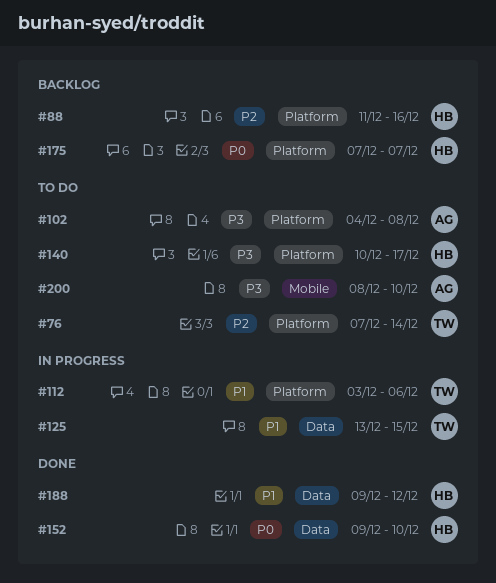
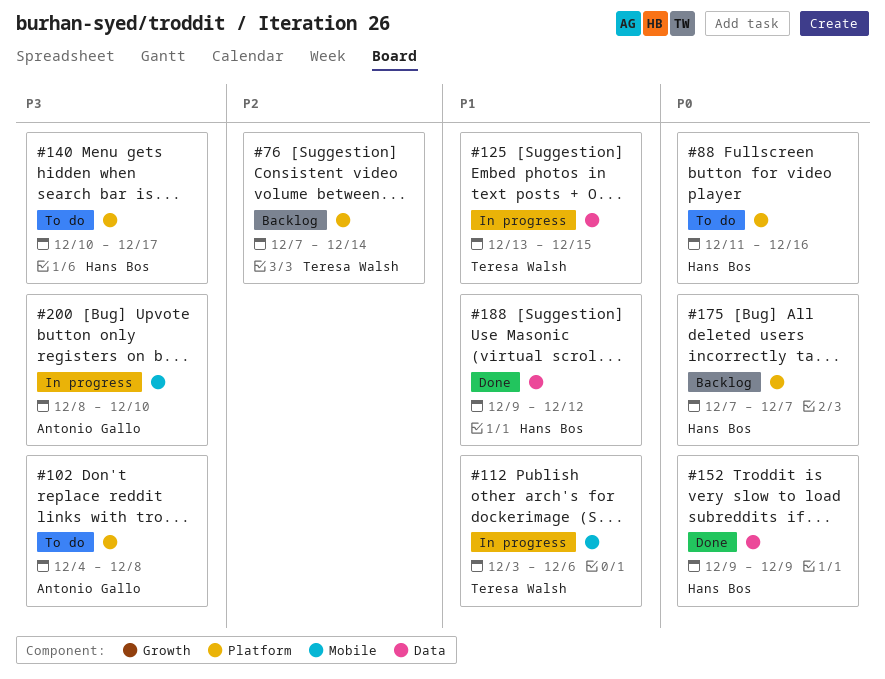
#76, status: To do -> Backlog
#88, status: Backlog -> To do
#88, priority: P2 -> P0
#112, label: Platform -> Mobile
#152, due: Dec 10 -> Dec 9
#200, status: To do -> In progress

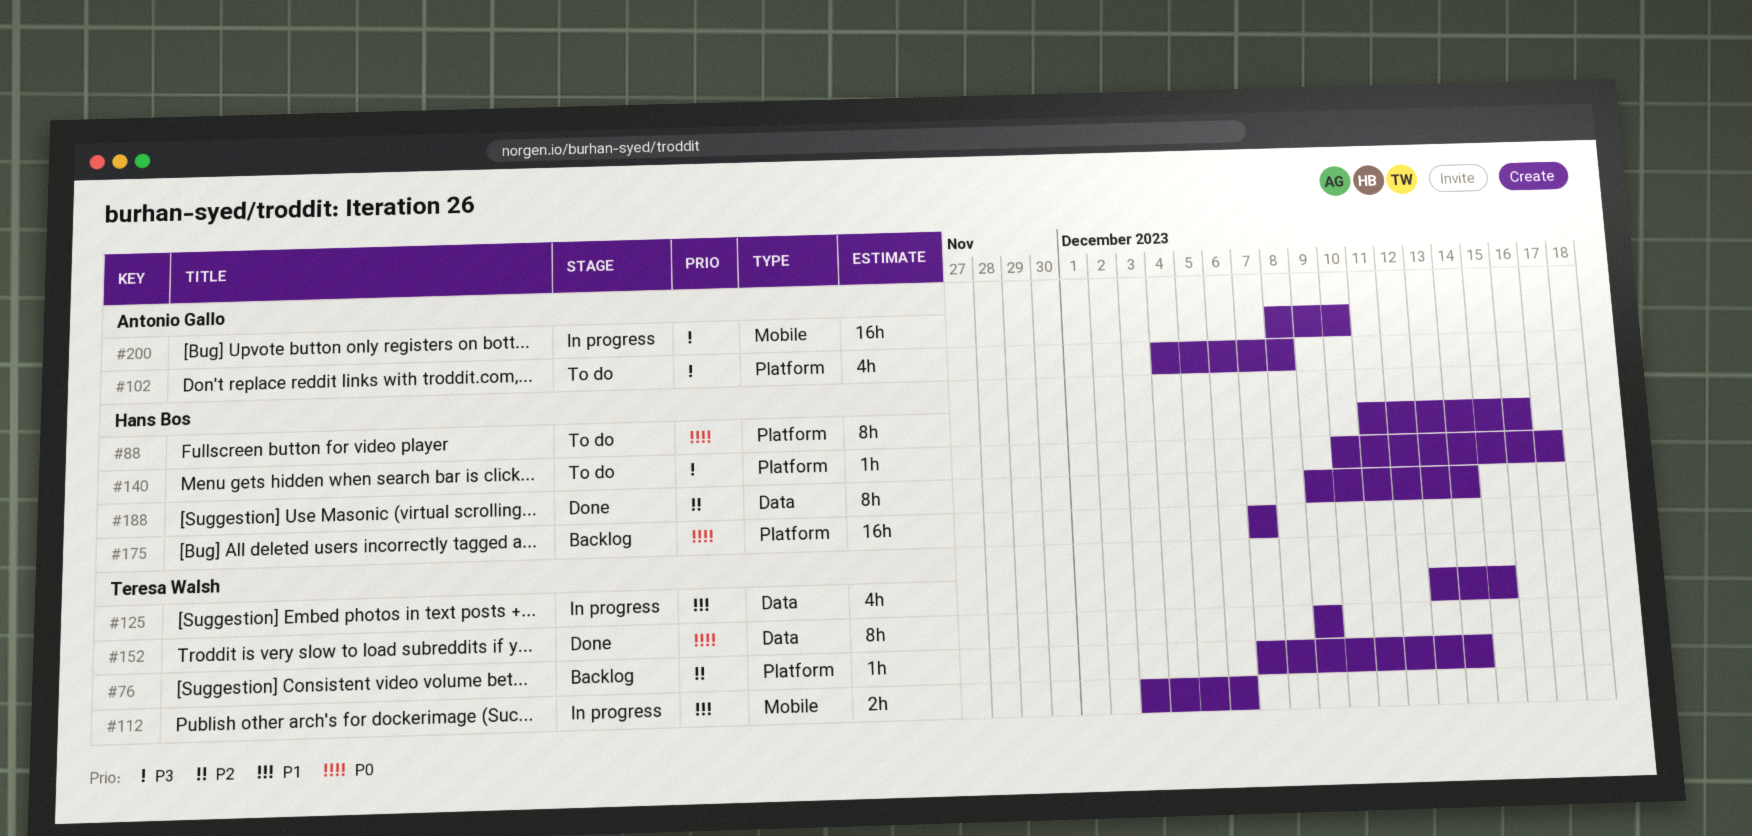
#152, owner: Hans Bos -> Teresa Walsh
#188, priority: P1 -> P2
#188, due: Dec 12 -> Dec 14

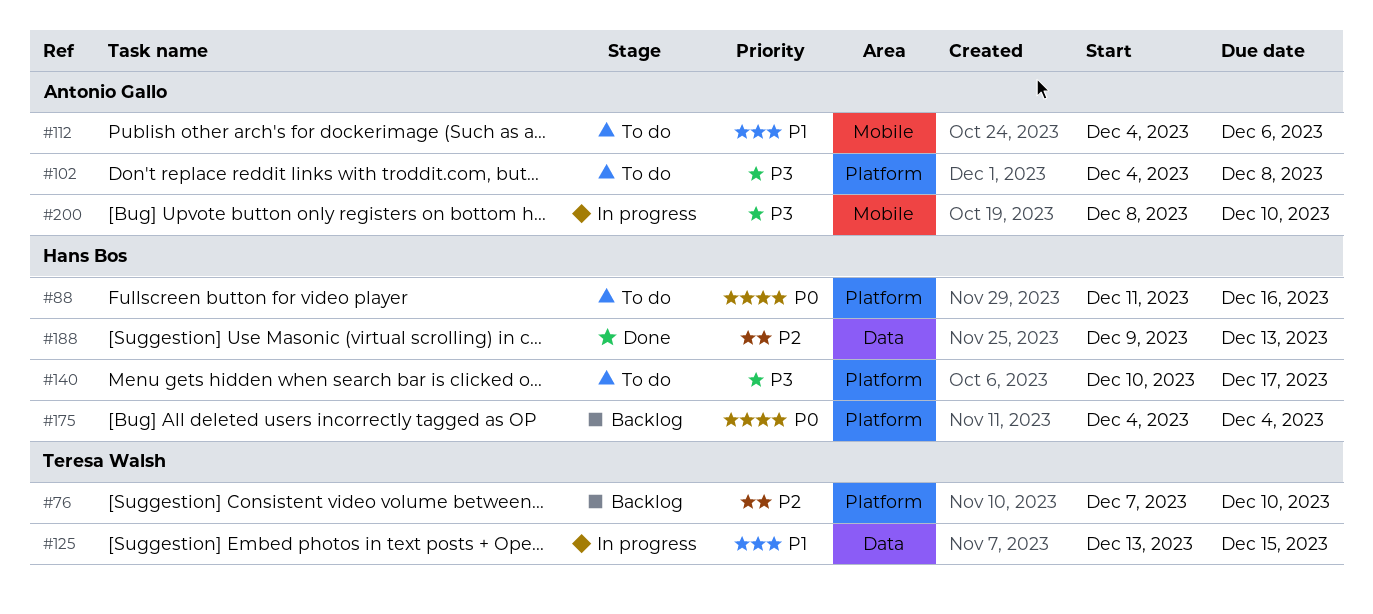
#76, due: Dec 14 -> Dec 10
#112, status: In progress -> To do
#112, owner: Teresa Walsh -> Antonio Gallo
#112, start: Dec 3 -> Dec 4
#152: present -> none
#175, start: Dec 7 -> Dec 4
#175, due: Dec 7 -> Dec 4
#188, due: Dec 14 -> Dec 13

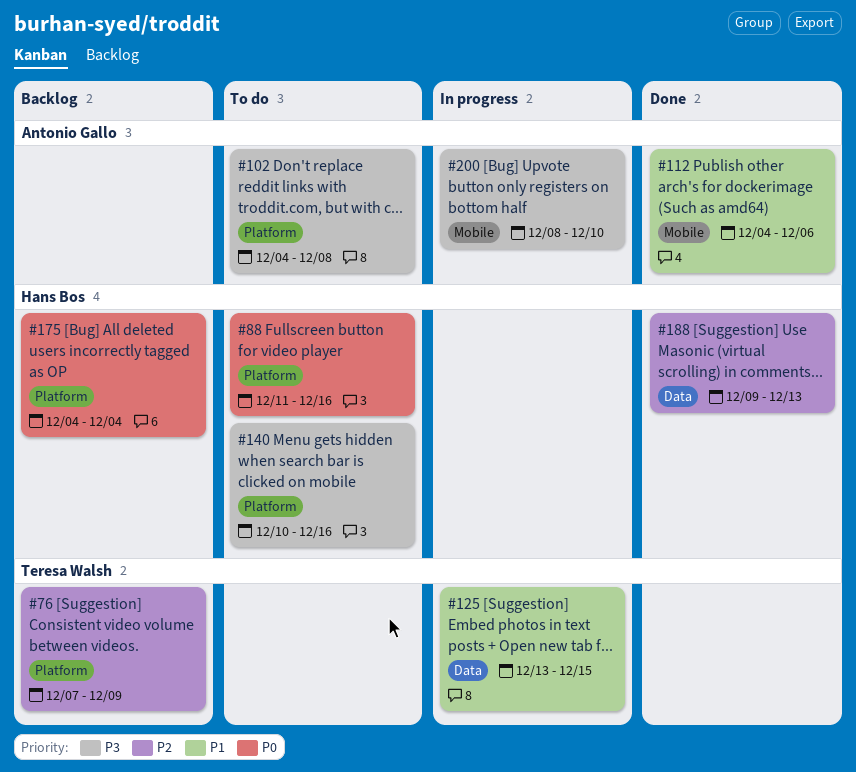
#76, due: Dec 10 -> Dec 9
#112, status: To do -> Done
#140, due: Dec 17 -> Dec 16

